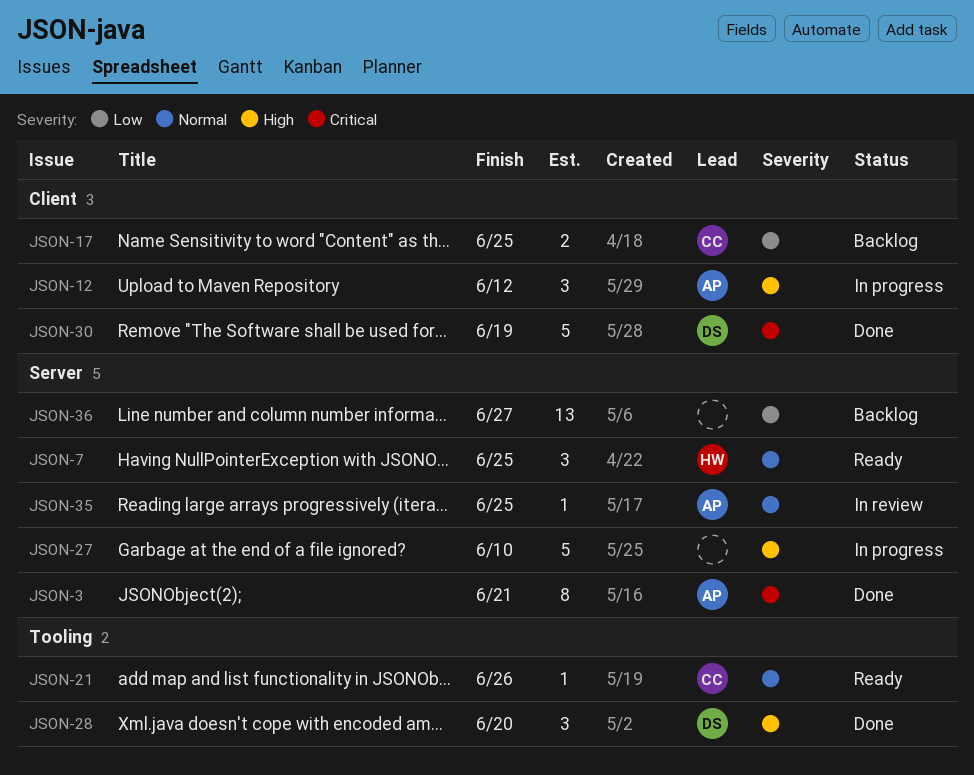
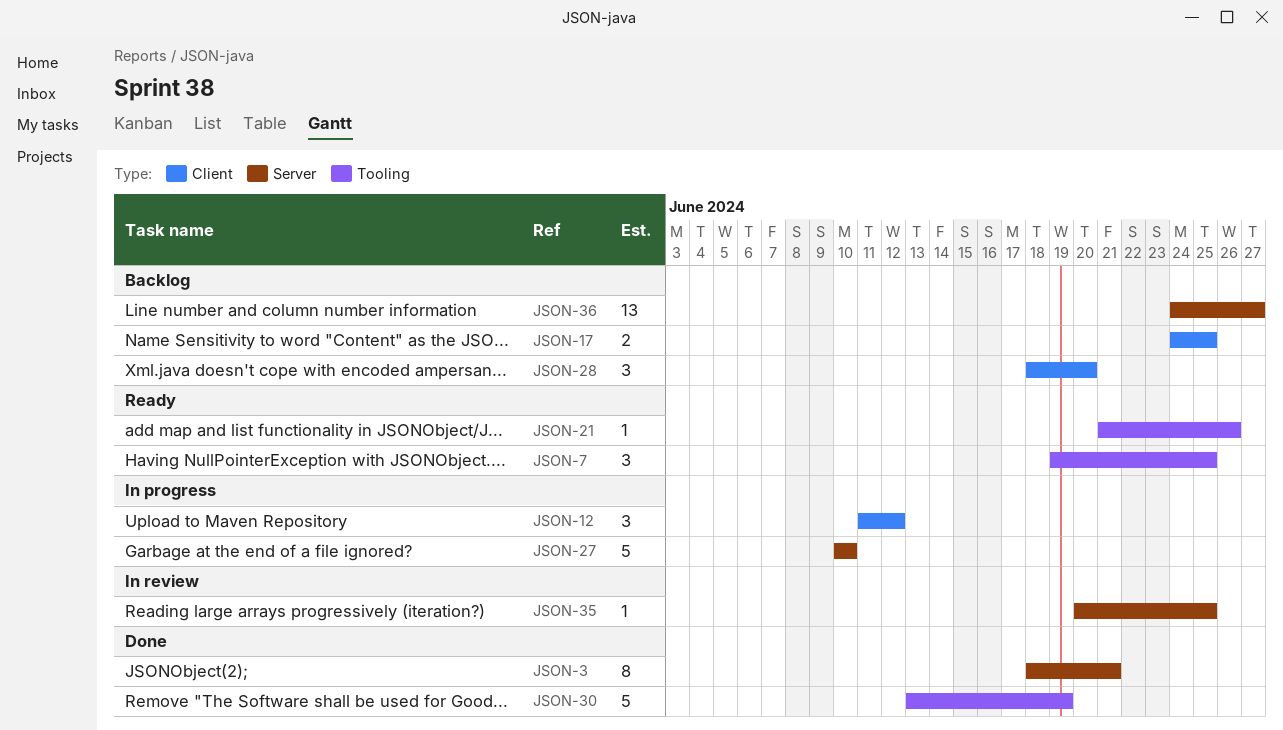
JSON-7, label: Server -> Tooling
JSON-28, status: Done -> Backlog
JSON-28, label: Tooling -> Client
JSON-30, label: Client -> Tooling

